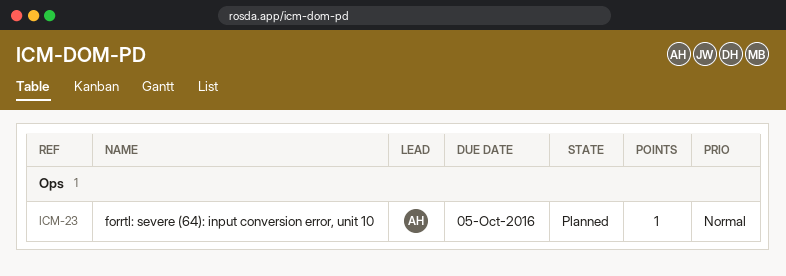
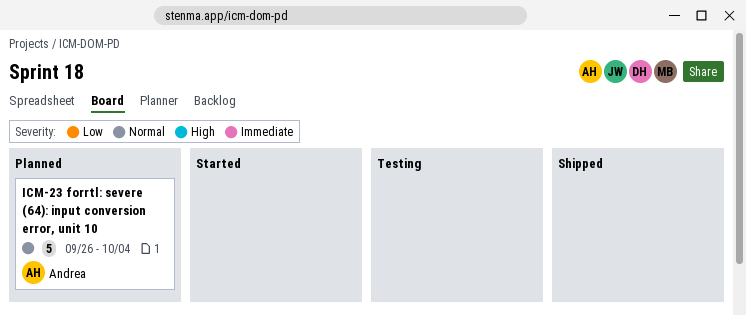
ICM-23, estimate: 1 -> 5
ICM-23, due: Oct 5 -> Oct 4

